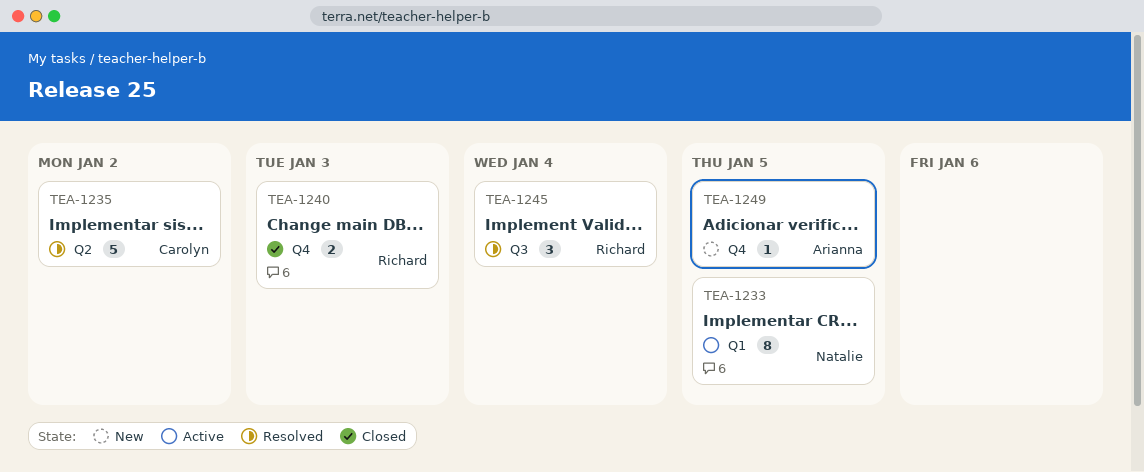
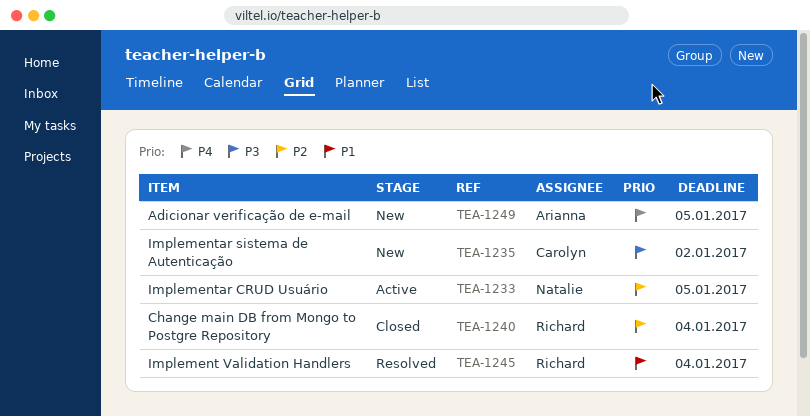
TEA-1235, status: Resolved -> New
TEA-1240, due: Jan 3 -> Jan 4

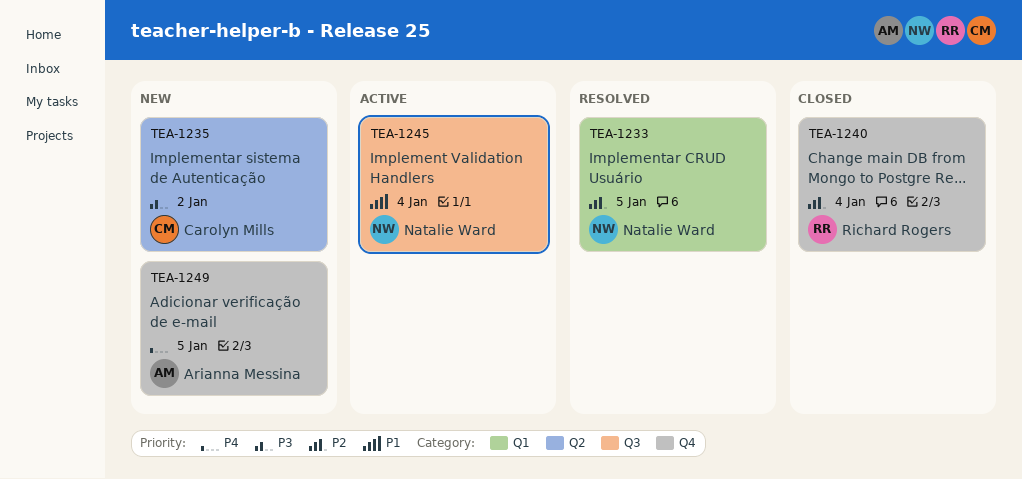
TEA-1233, status: Active -> Resolved
TEA-1245, status: Resolved -> Active
TEA-1245, owner: Richard Rogers -> Natalie Ward

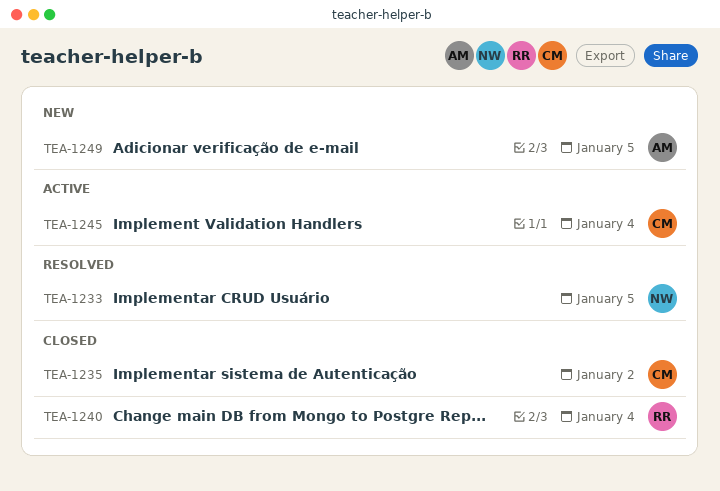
TEA-1235, status: New -> Closed
TEA-1245, owner: Natalie Ward -> Carolyn Mills

